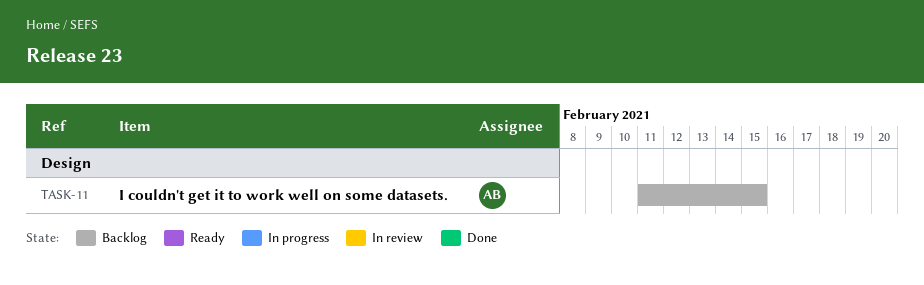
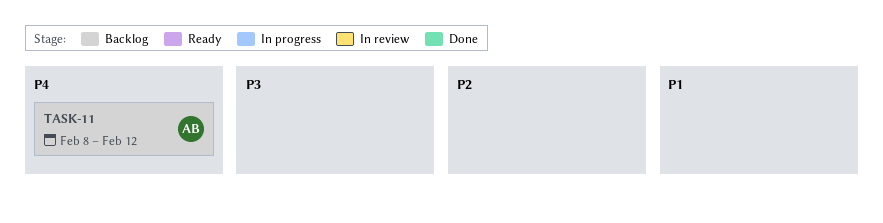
TASK-11, start: Feb 11 -> Feb 8
TASK-11, due: Feb 15 -> Feb 12

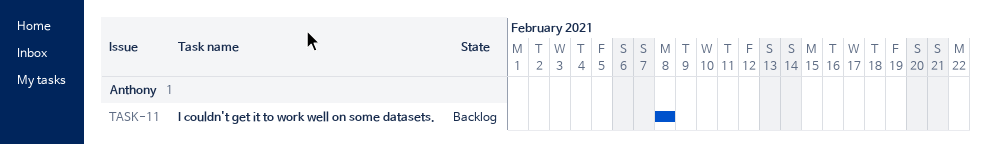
TASK-11, due: Feb 12 -> Feb 8

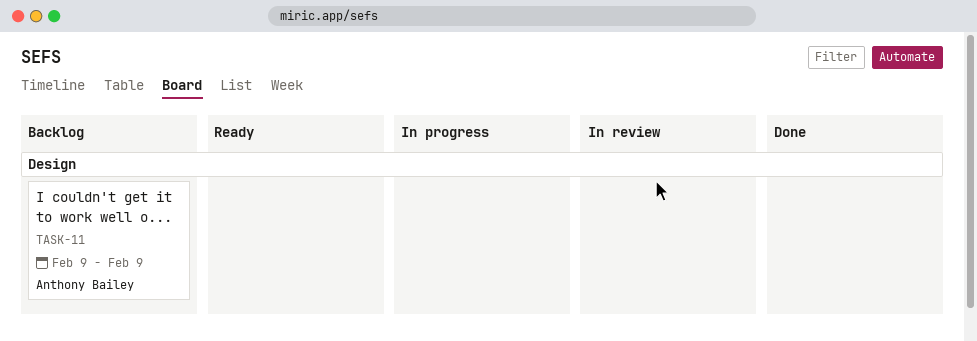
TASK-11, start: Feb 8 -> Feb 9
TASK-11, due: Feb 8 -> Feb 9

